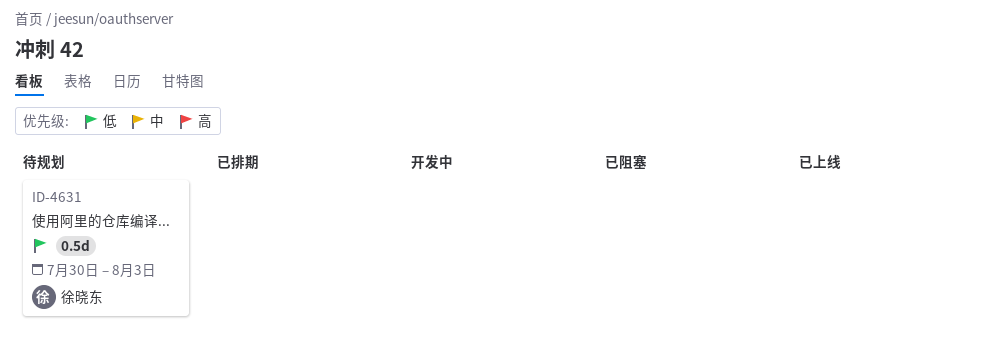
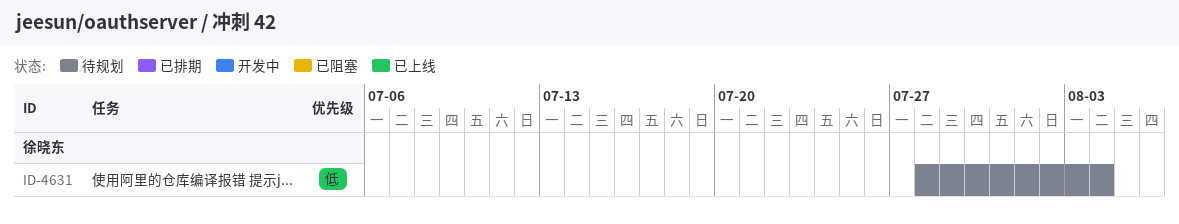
ID-4631, start: Jul 30 -> Jul 28
ID-4631, due: Aug 3 -> Aug 4

